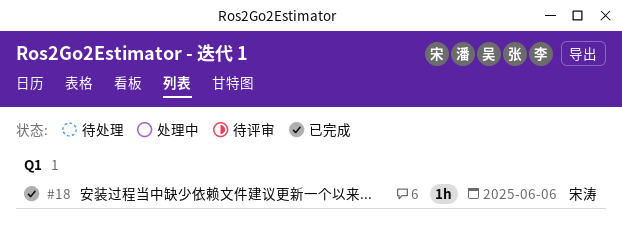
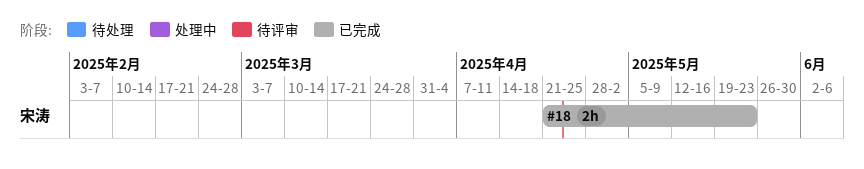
#18, estimate: 1h -> 2h
#18, due: Jun 6 -> May 23

